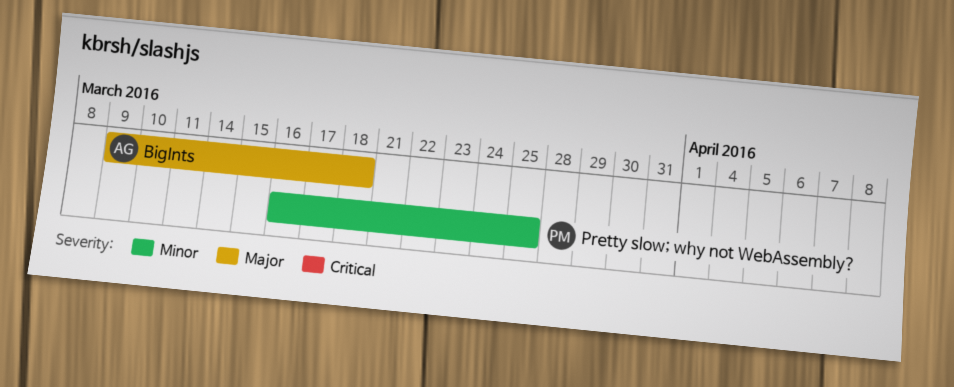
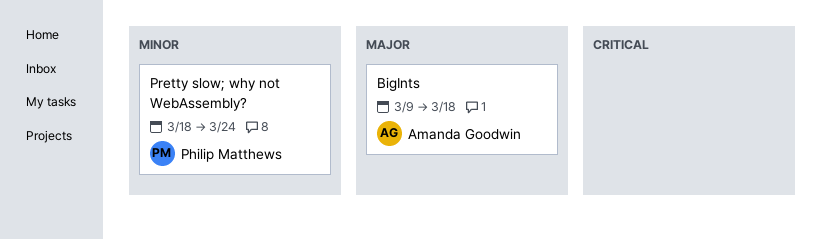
Pretty slow; why not WebAssembly?, start: Mar 16 -> Mar 18
Pretty slow; why not WebAssembly?, due: Mar 25 -> Mar 24

